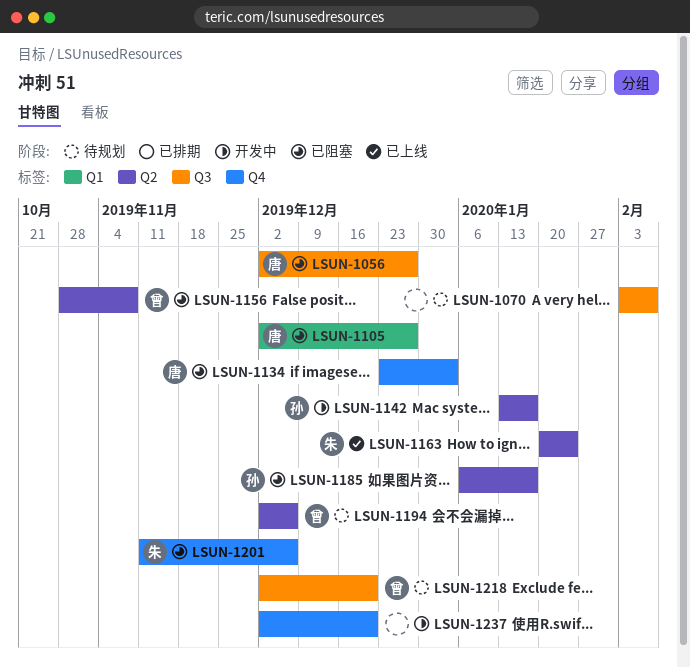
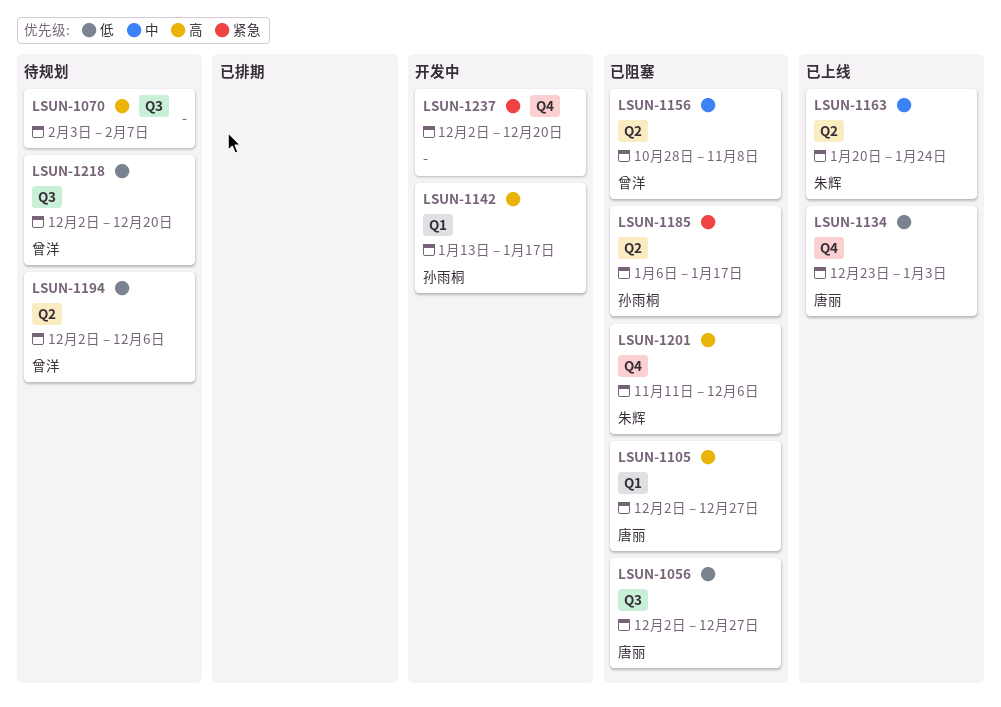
LSUN-1134, status: 已阻塞 -> 已上线
LSUN-1142, label: Q2 -> Q1

